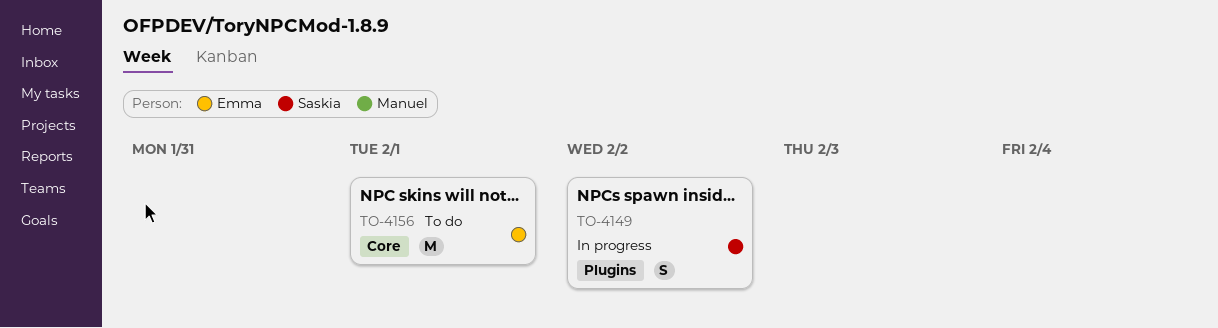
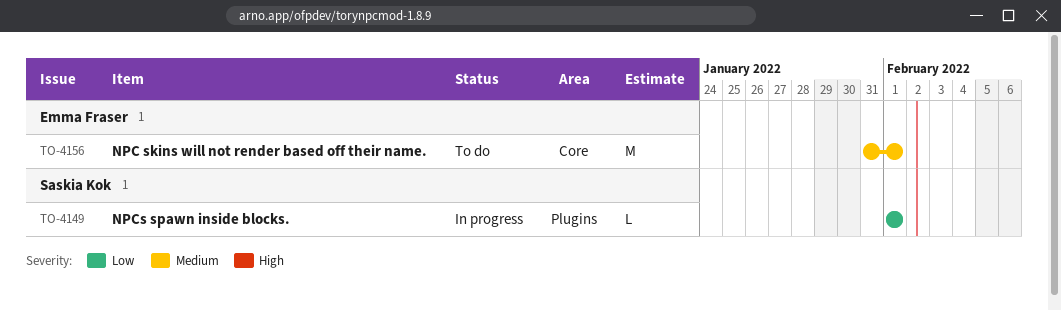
TO-4149, estimate: S -> L
TO-4149, due: Feb 2 -> Feb 1

